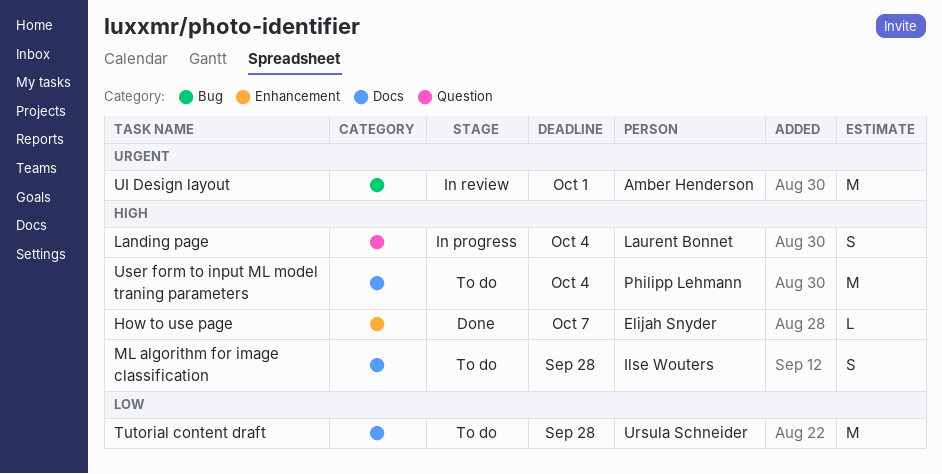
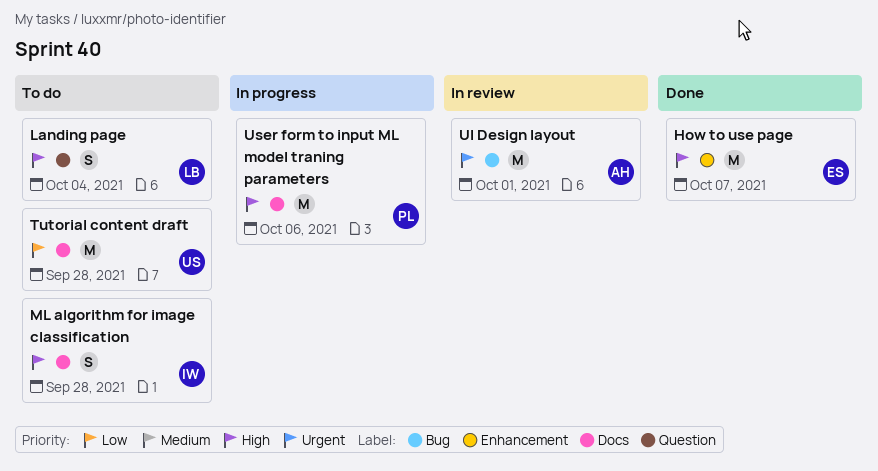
How to use page, estimate: L -> M
Landing page, status: In progress -> To do
User form to input ML model traning parameters, status: To do -> In progress
User form to input ML model traning parameters, due: Oct 4 -> Oct 6

